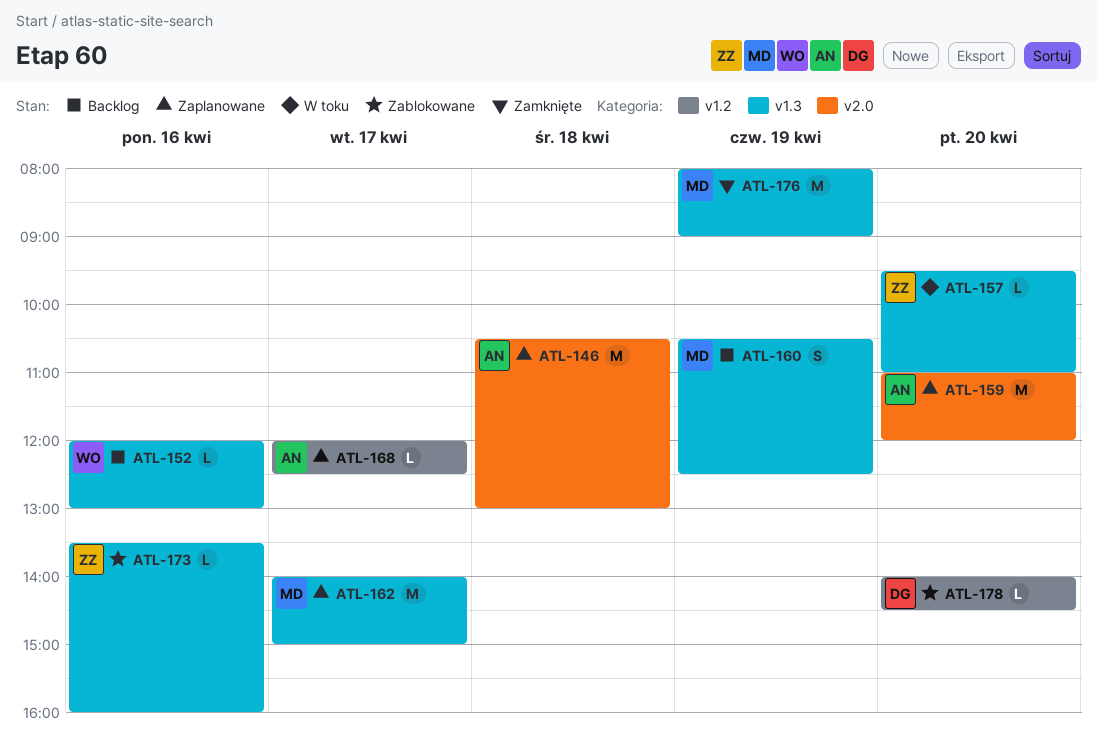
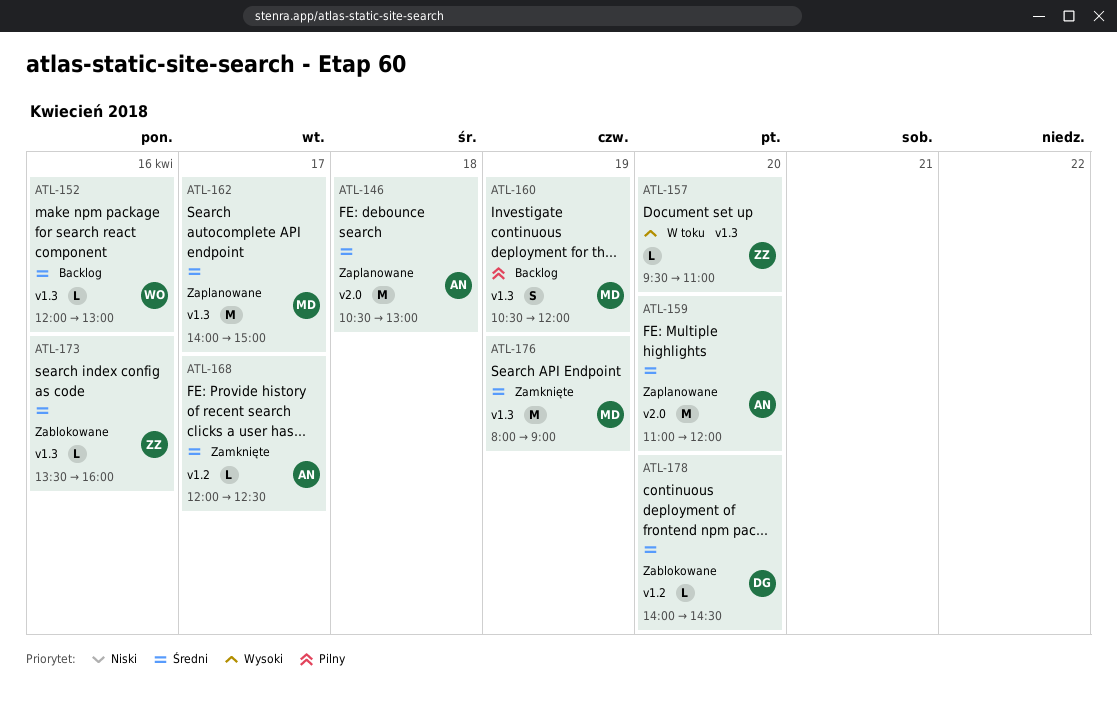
ATL-160, ends: 12:30 -> 12:00
ATL-168, status: Zaplanowane -> Zamknięte

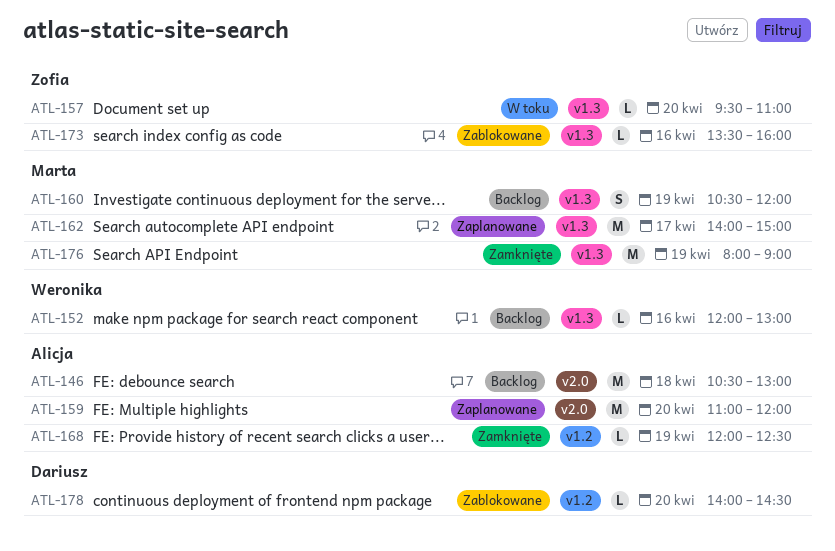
ATL-146, status: Zaplanowane -> Backlog
ATL-168, day: Apr 17 -> Apr 19

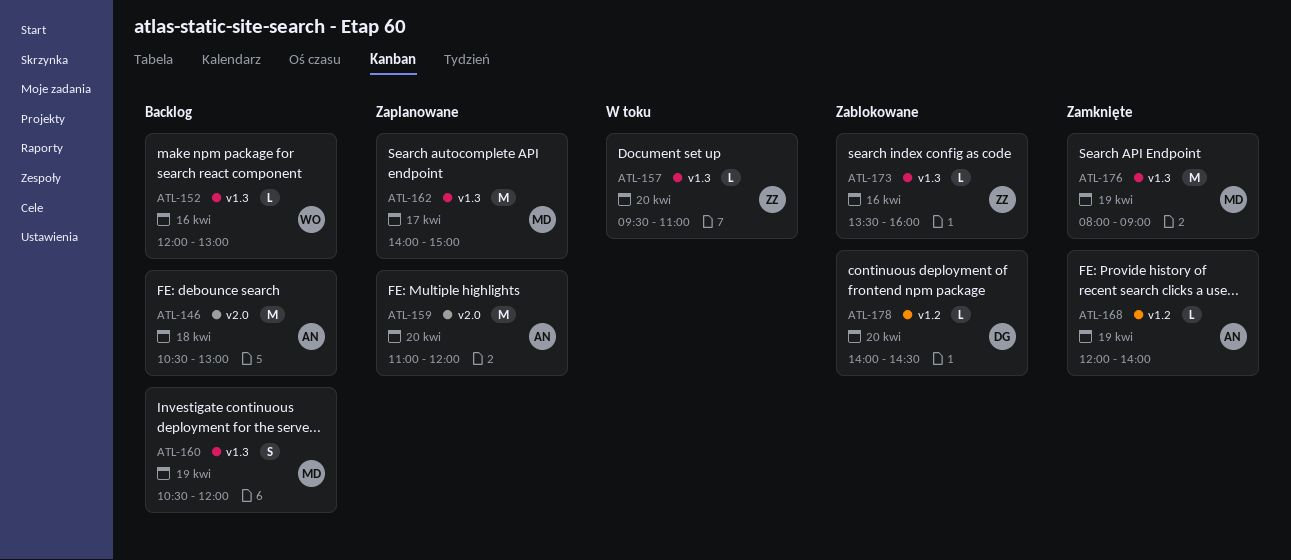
ATL-168, ends: 12:30 -> 14:00

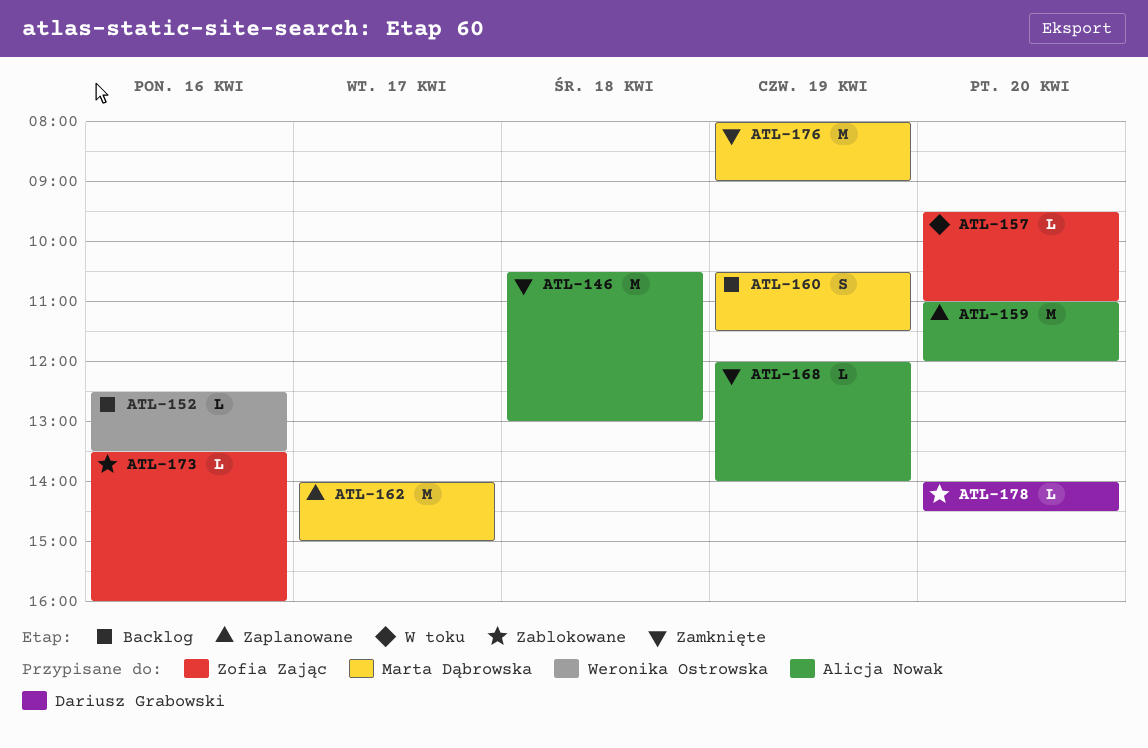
ATL-146, status: Backlog -> Zamknięte
ATL-152, begins: 12:00 -> 12:30
ATL-152, ends: 13:00 -> 13:30
ATL-160, ends: 12:00 -> 11:30

